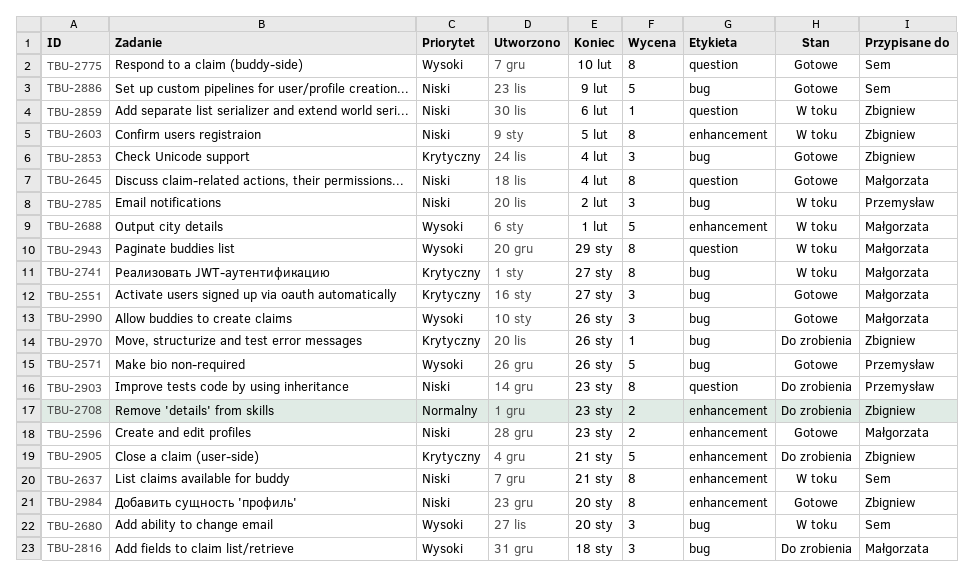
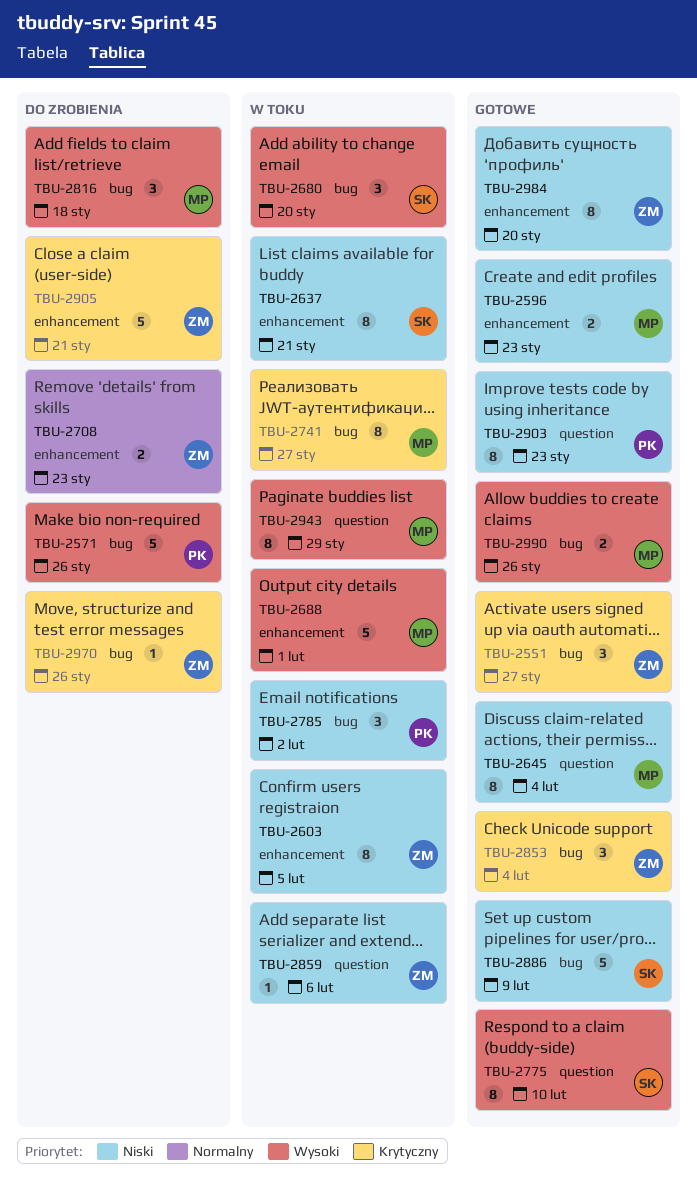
TBU-2551, owner: Małgorzata -> Zbigniew
TBU-2571, status: Gotowe -> Do zrobienia
TBU-2903, status: Do zrobienia -> Gotowe
TBU-2990, estimate: 3 -> 2

